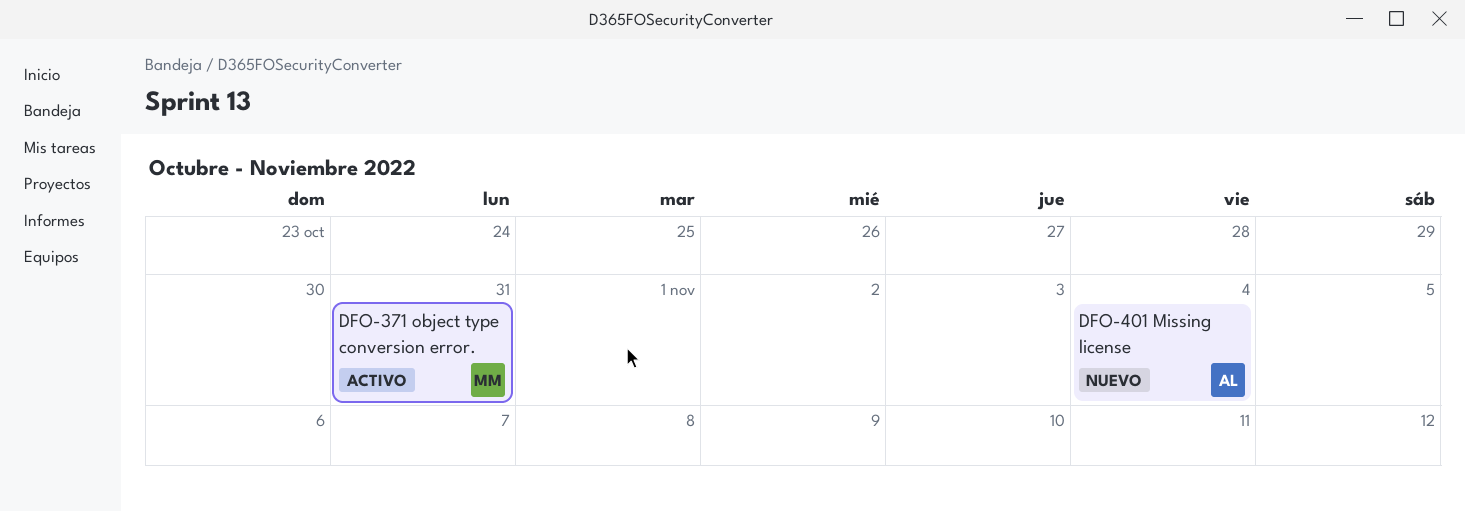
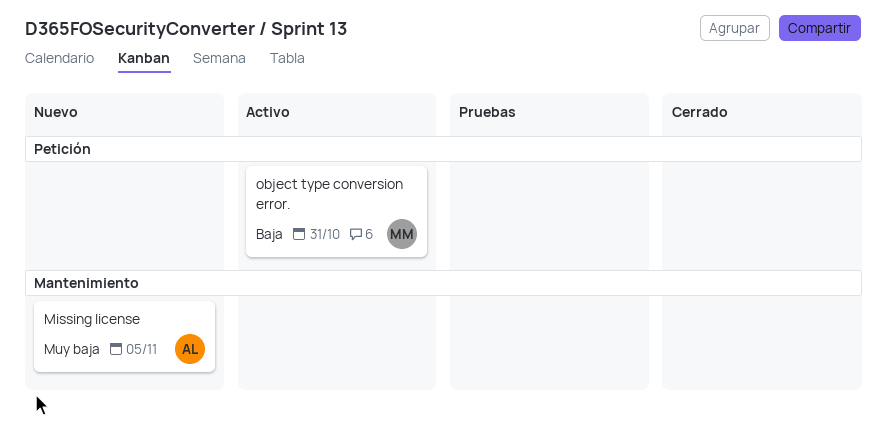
Missing license, due: Nov 4 -> Nov 5

